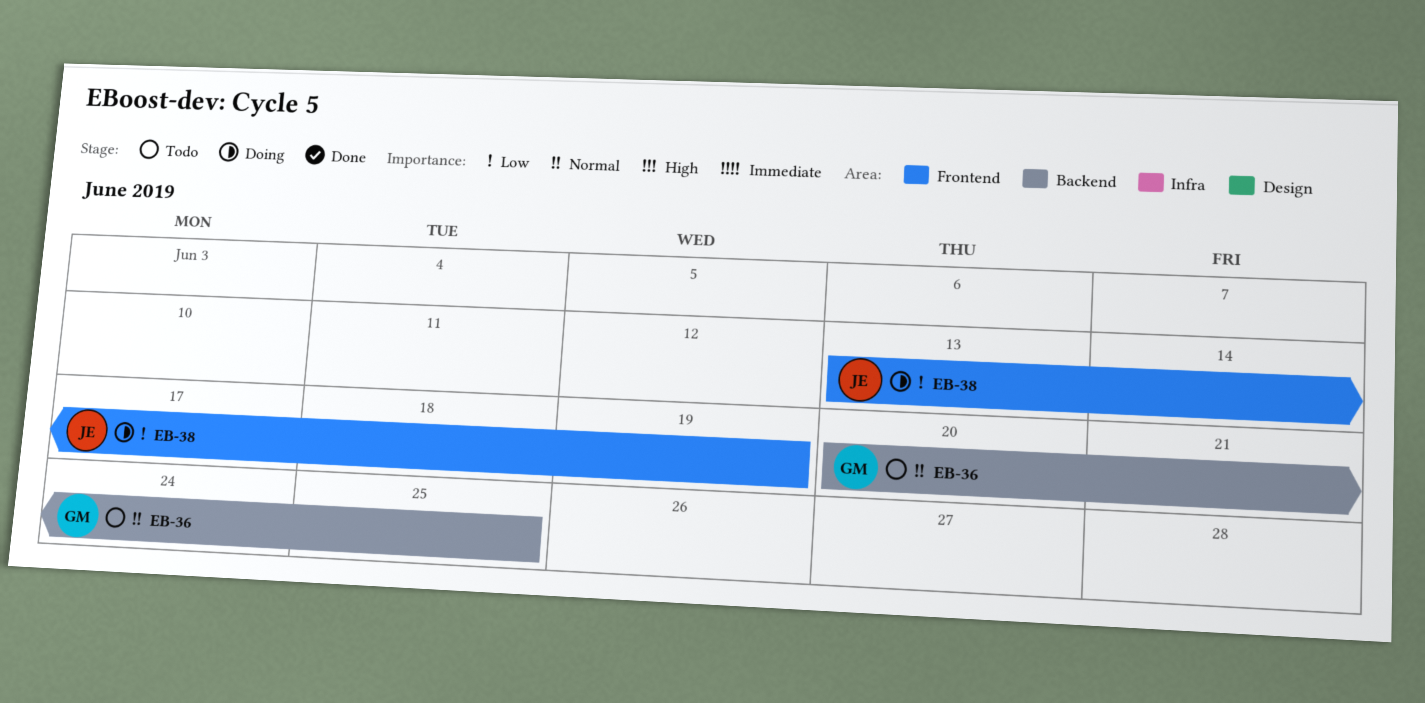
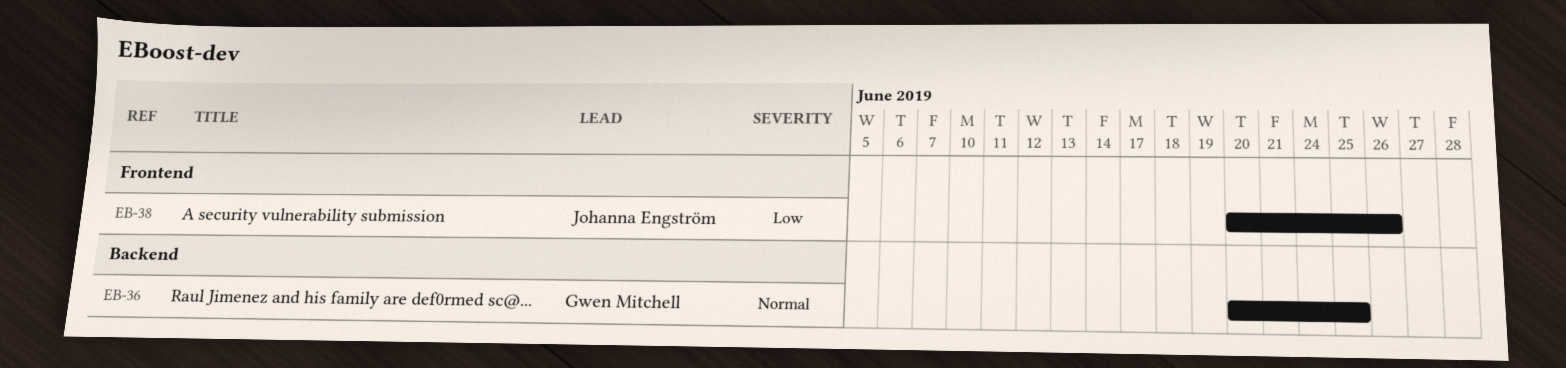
EB-38, start: Jun 13 -> Jun 20
EB-38, due: Jun 19 -> Jun 26

